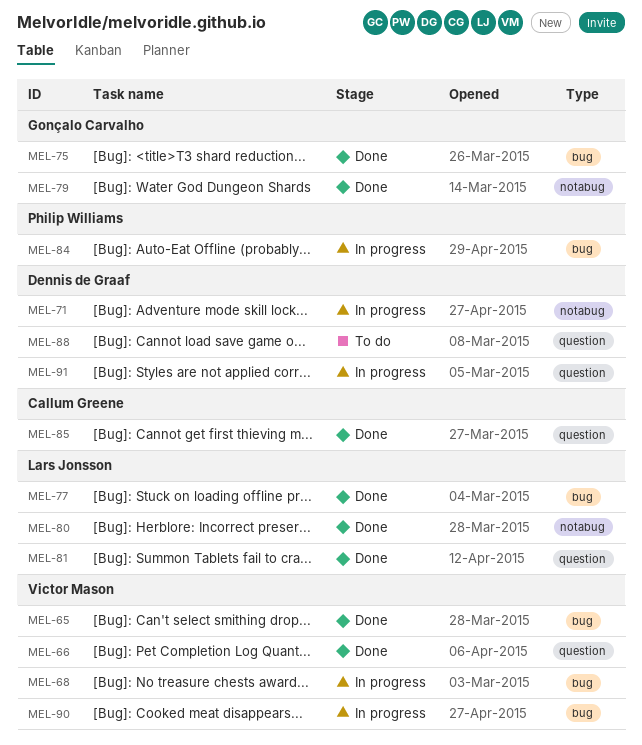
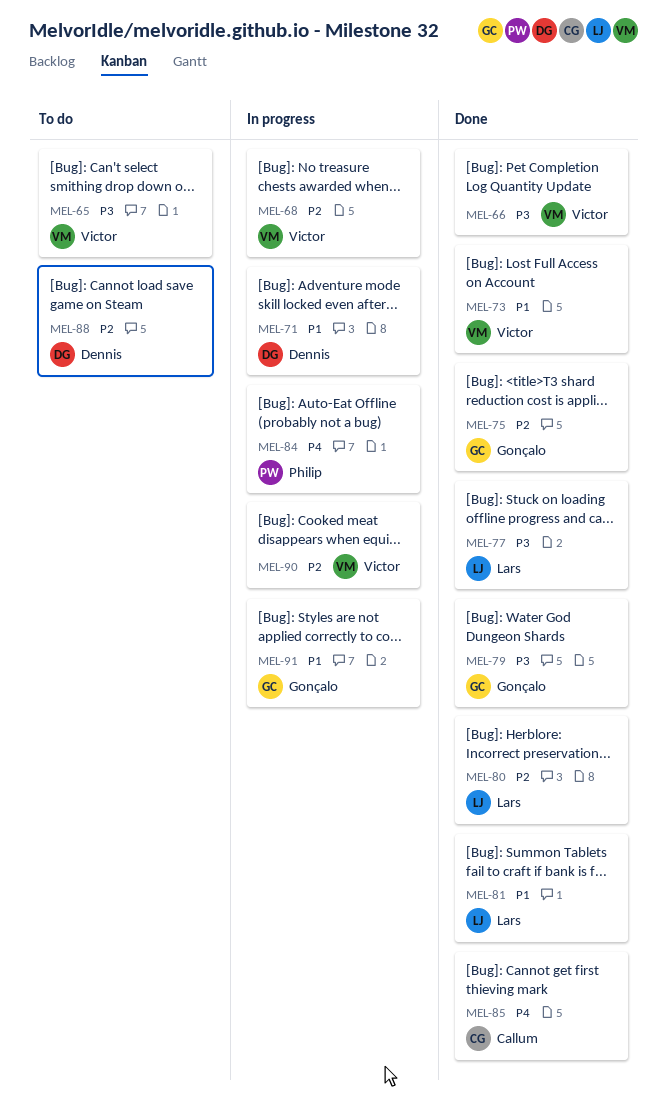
MEL-65, status: Done -> To do
MEL-73: none -> present
MEL-91, owner: Dennis de Graaf -> Gonçalo Carvalho

